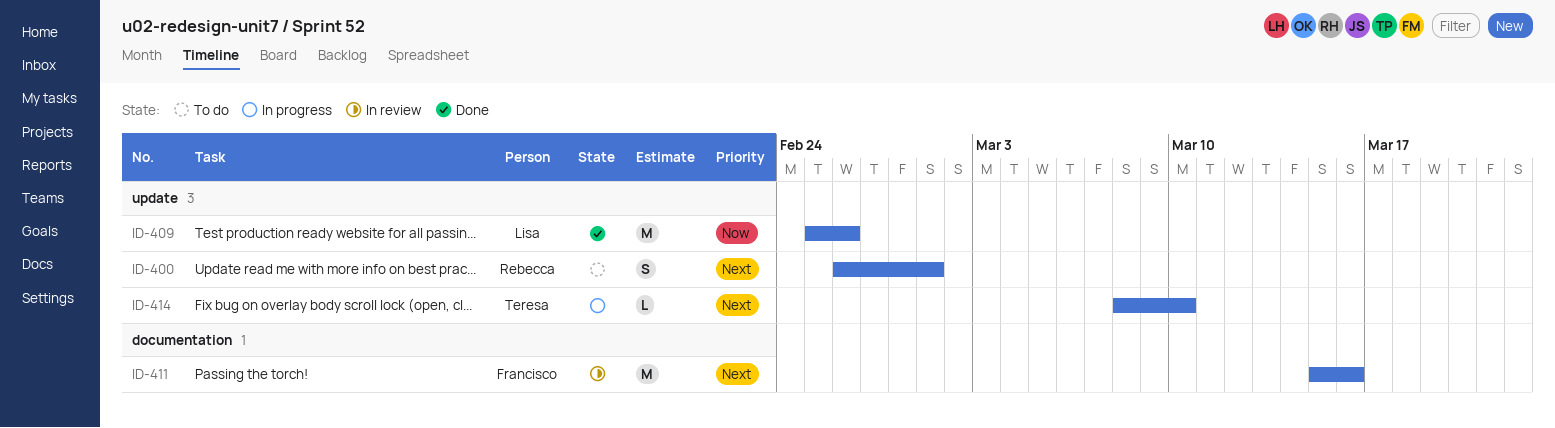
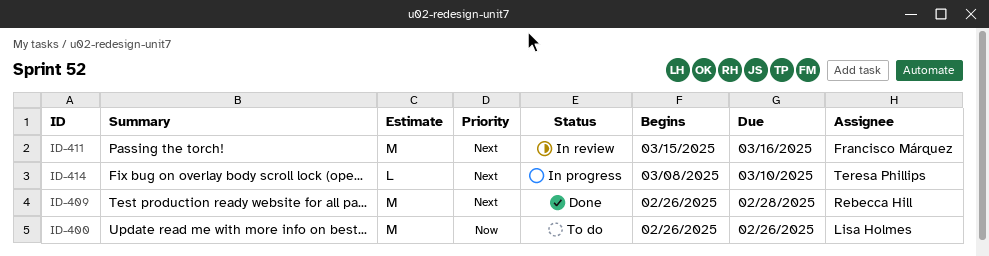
ID-400, owner: Rebecca Hill -> Lisa Holmes
ID-400, priority: Next -> Now
ID-400, estimate: S -> M
ID-400, due: Mar 1 -> Feb 26
ID-409, owner: Lisa Holmes -> Rebecca Hill
ID-409, priority: Now -> Next
ID-409, start: Feb 25 -> Feb 26
ID-409, due: Feb 26 -> Feb 28

